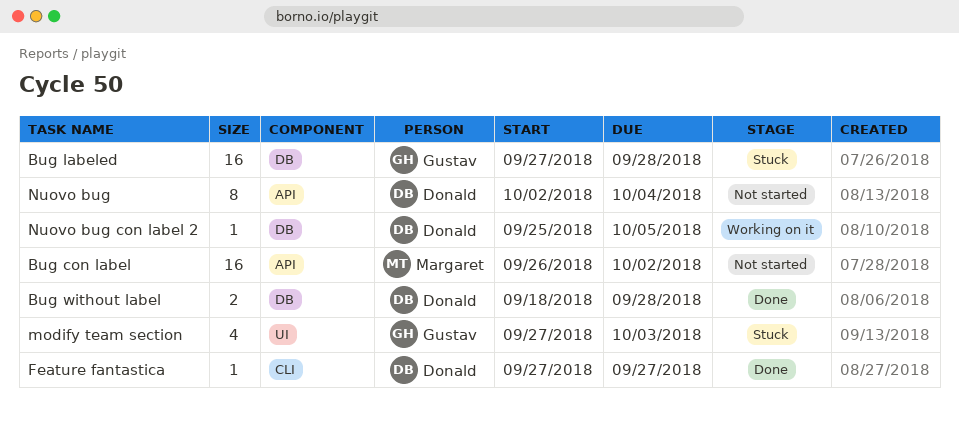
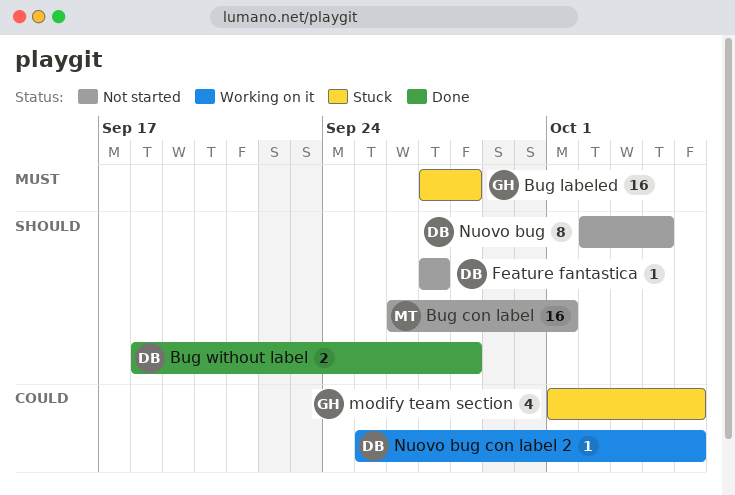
Bug con label, due: Oct 2 -> Oct 1
Feature fantastica, status: Done -> Not started
modify team section, start: Sep 27 -> Oct 1
modify team section, due: Oct 3 -> Oct 5

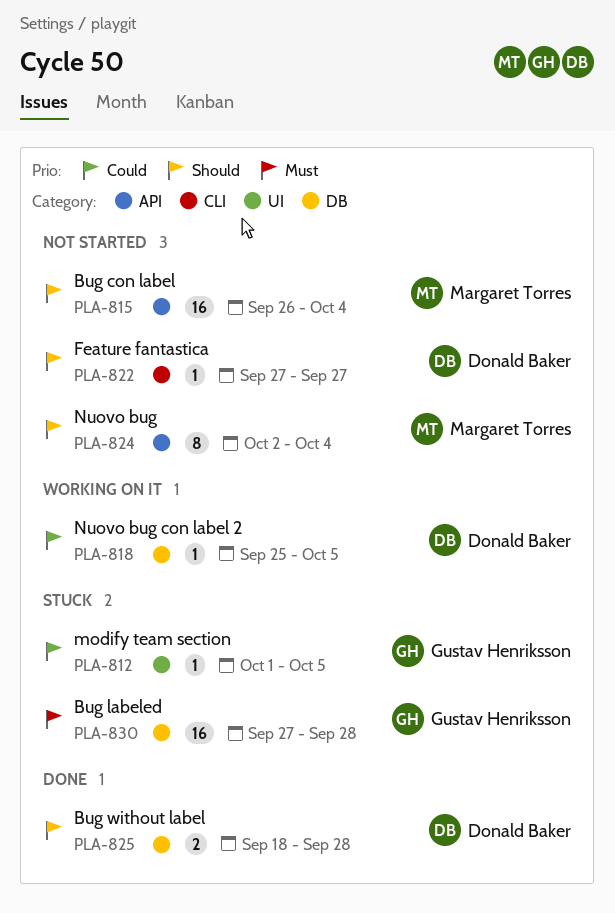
Bug con label, due: Oct 1 -> Oct 4
modify team section, estimate: 4 -> 1
Nuovo bug, owner: Donald Baker -> Margaret Torres

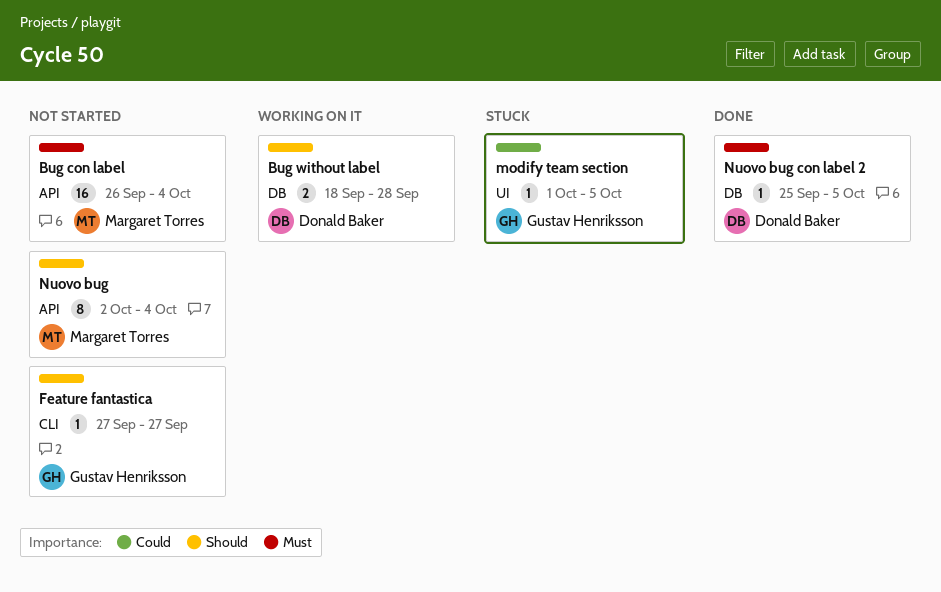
Bug con label, priority: Should -> Must
Bug labeled: present -> none
Bug without label, status: Done -> Working on it
Feature fantastica, owner: Donald Baker -> Gustav Henriksson
Nuovo bug con label 2, status: Working on it -> Done
Nuovo bug con label 2, priority: Could -> Must

